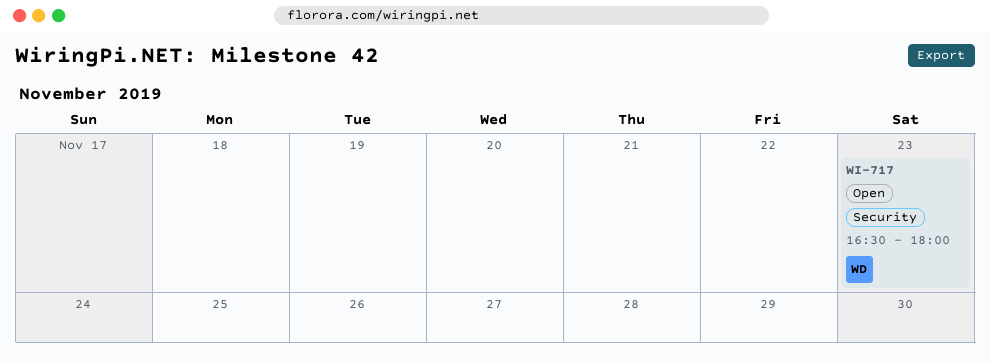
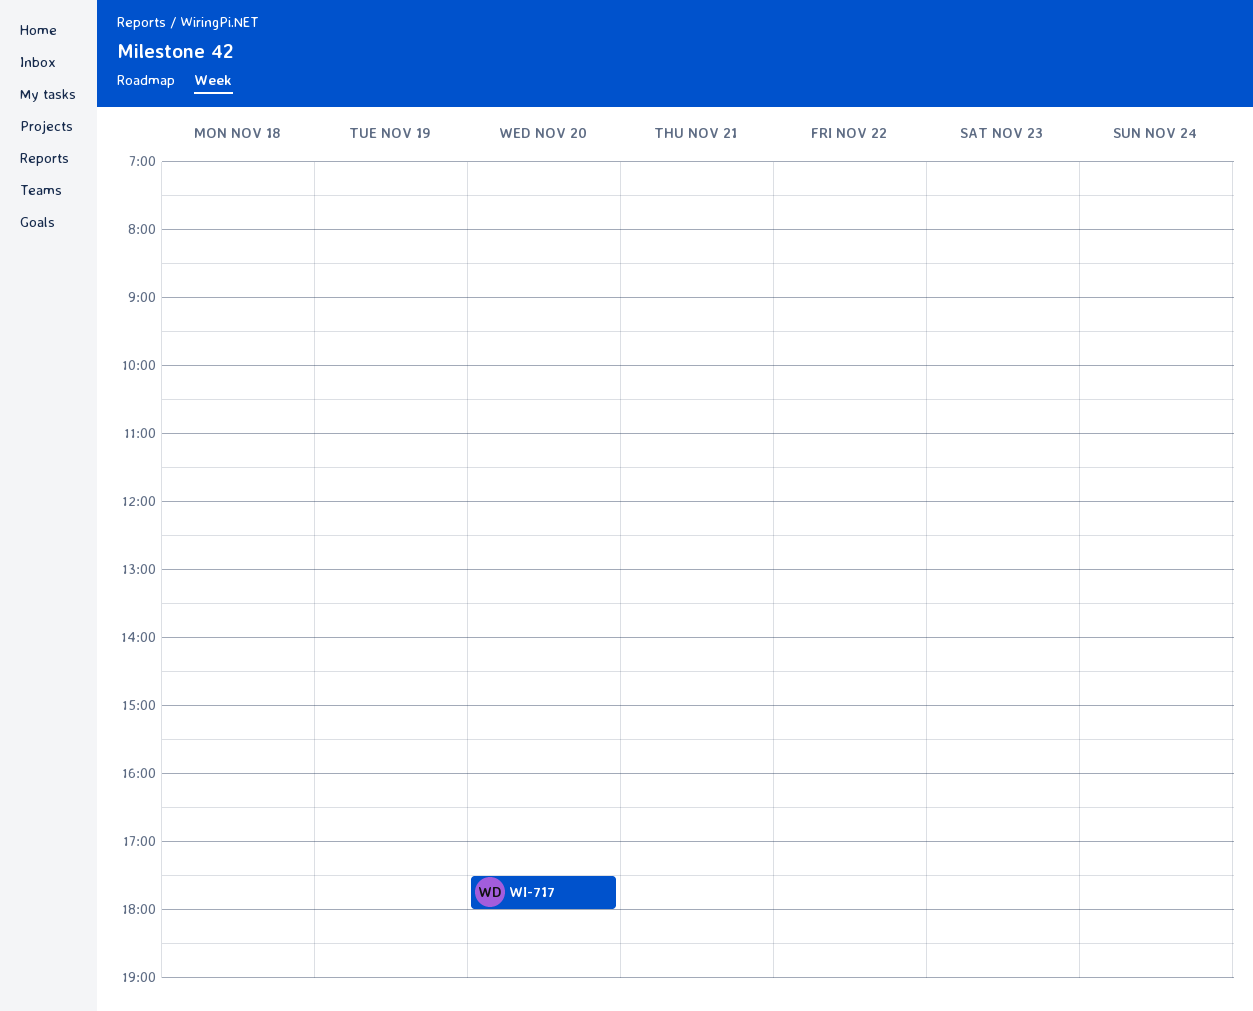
WI-717, day: Nov 23 -> Nov 20
WI-717, begins: 16:30 -> 17:30

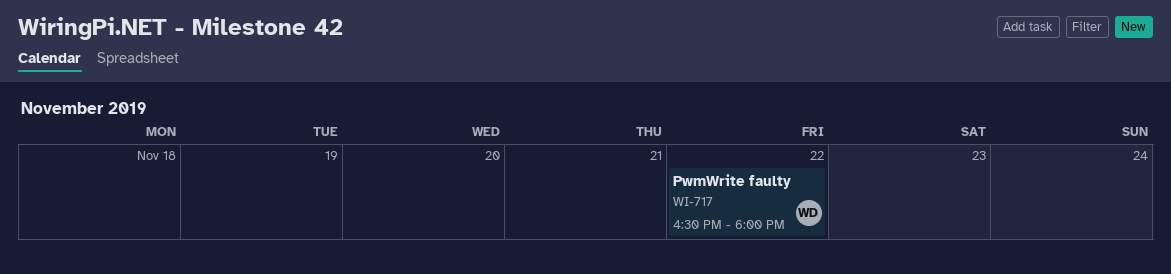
WI-717, day: Nov 20 -> Nov 22
WI-717, begins: 17:30 -> 16:30

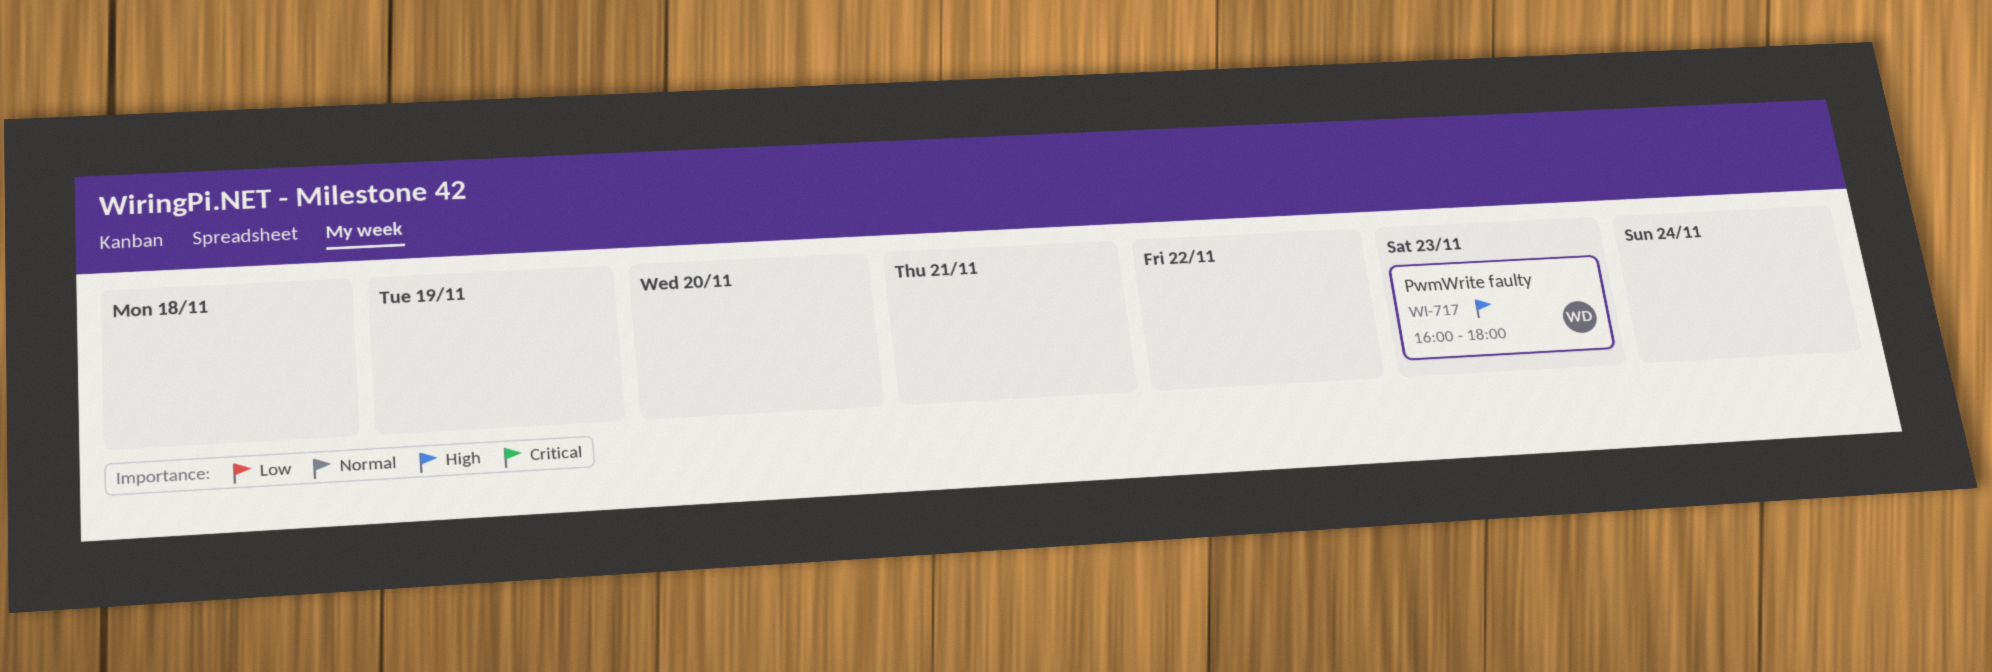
WI-717, day: Nov 22 -> Nov 23
WI-717, begins: 16:30 -> 16:00

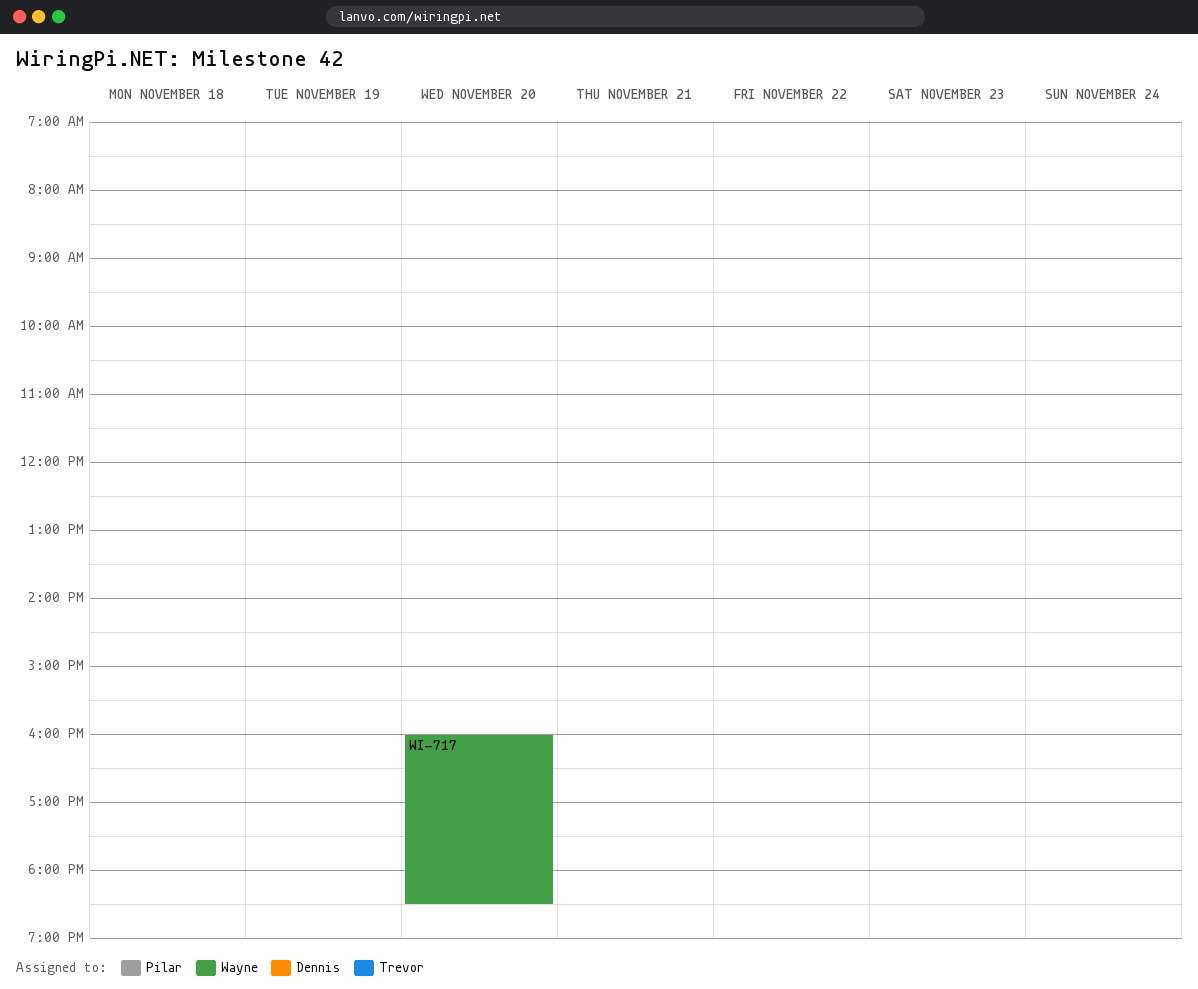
WI-717, day: Nov 23 -> Nov 20
WI-717, ends: 18:00 -> 18:30

